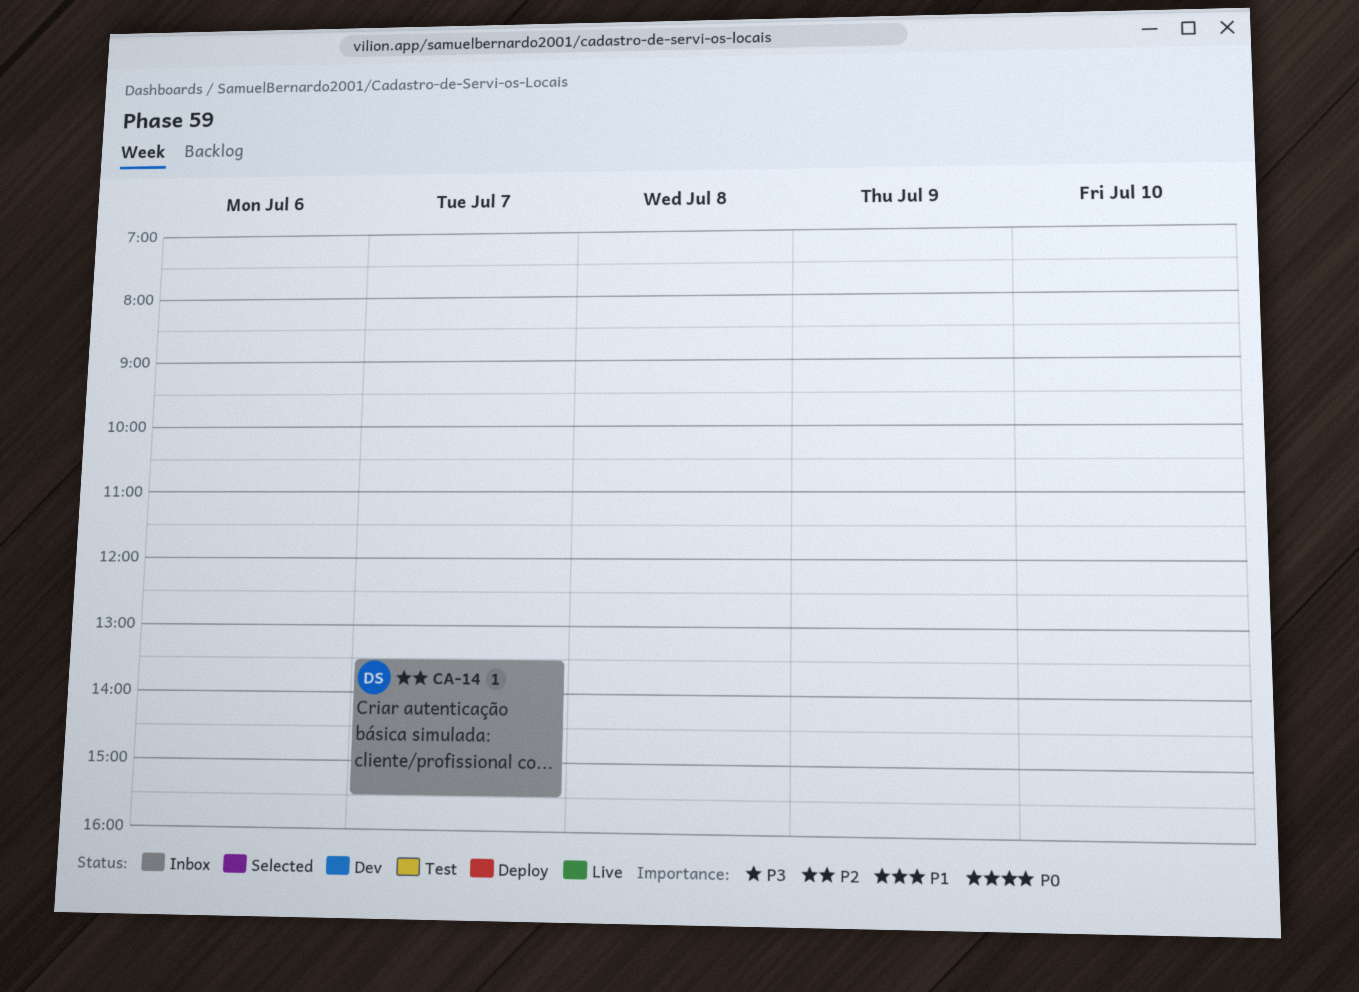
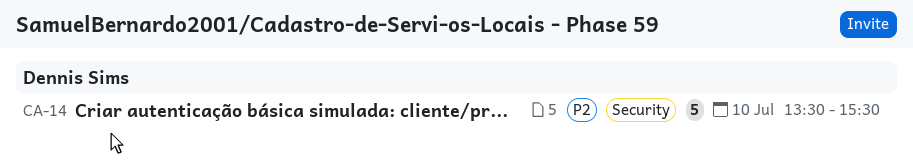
CA-14, estimate: 1 -> 5
CA-14, day: Jul 7 -> Jul 10

